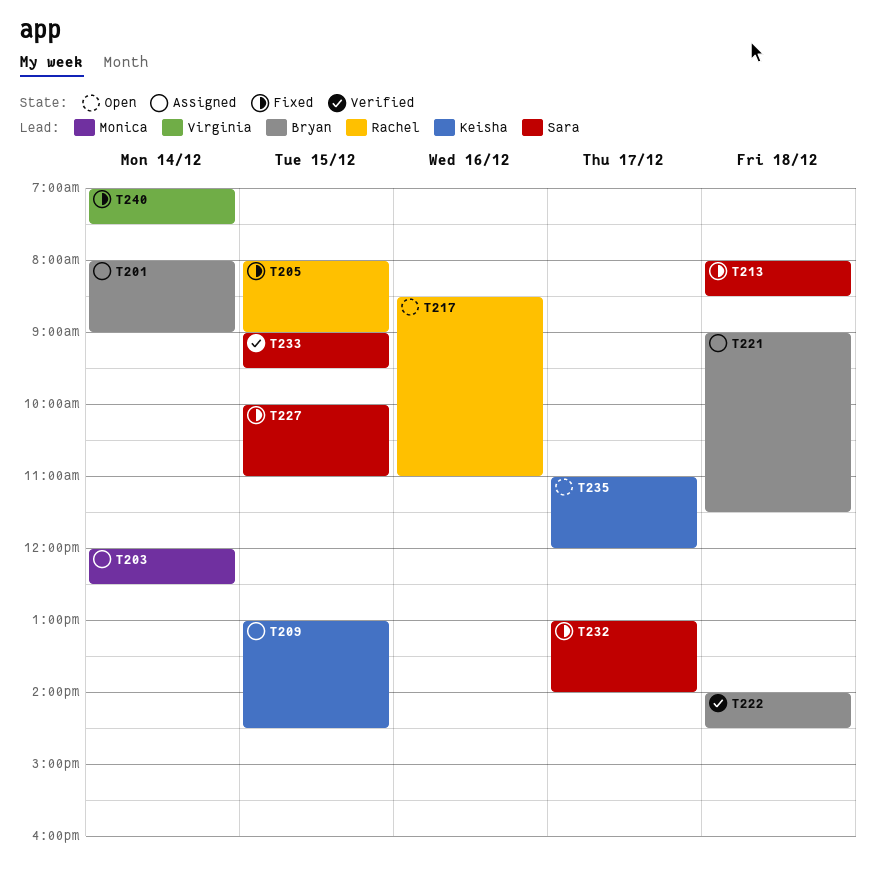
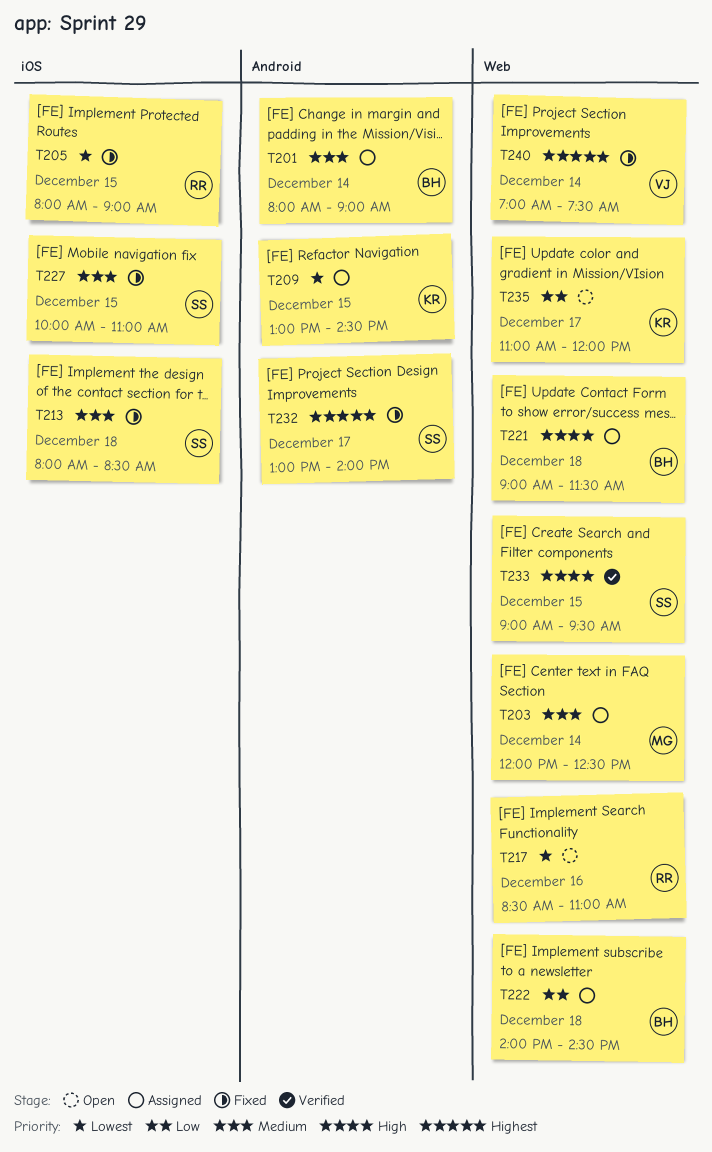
T222, status: Verified -> Assigned

